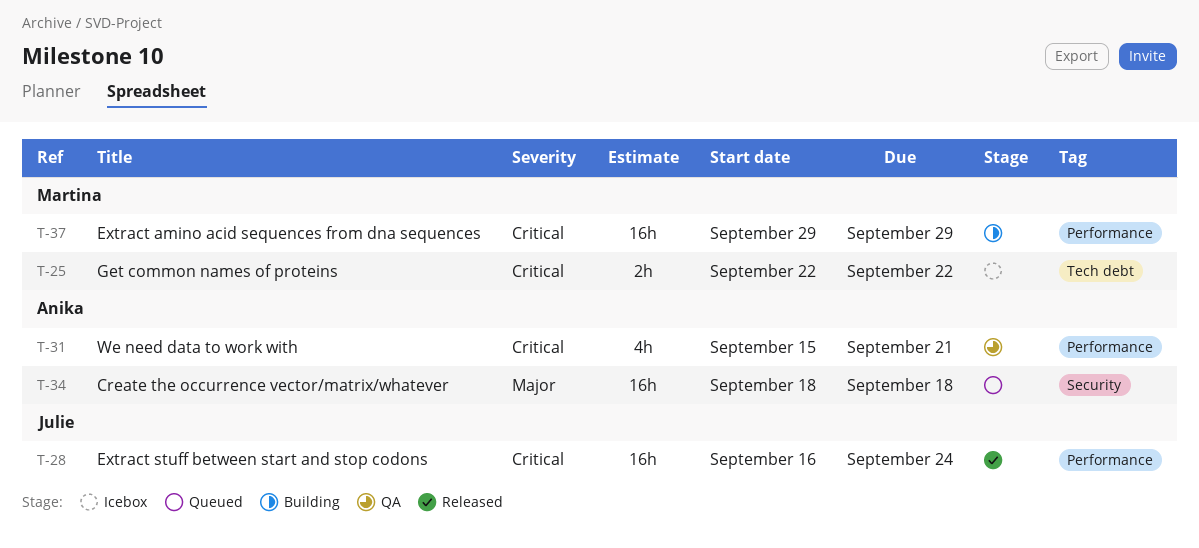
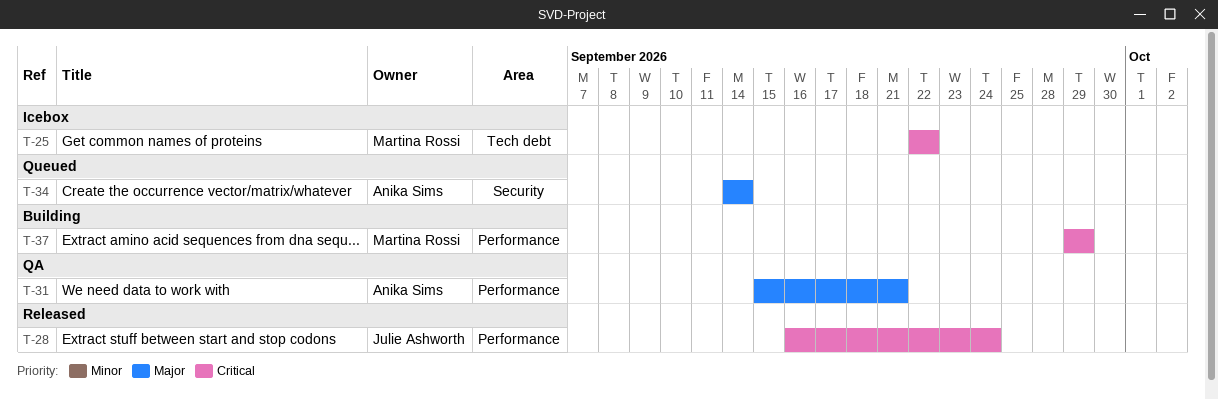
T-31, priority: Critical -> Major
T-34, start: Sep 18 -> Sep 14
T-34, due: Sep 18 -> Sep 14

